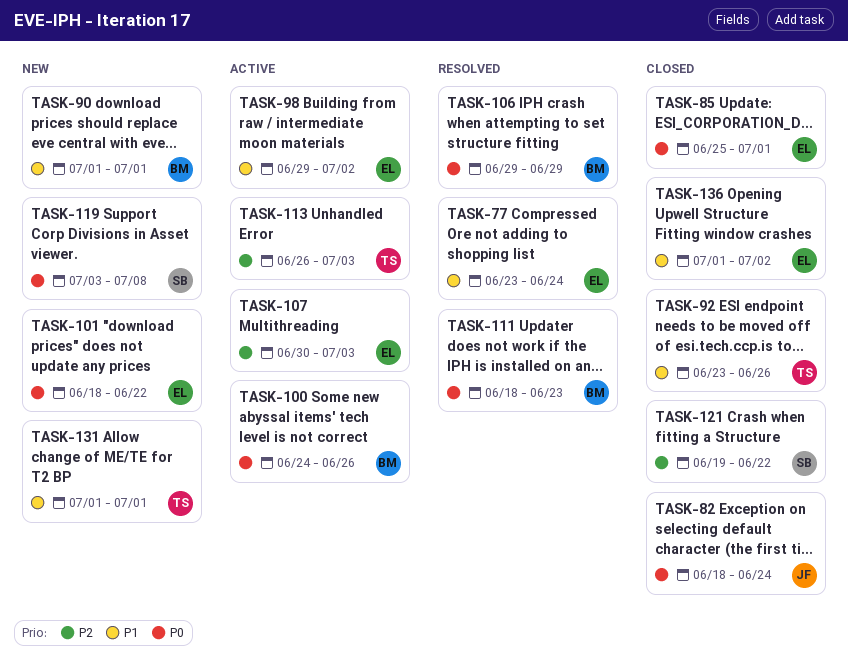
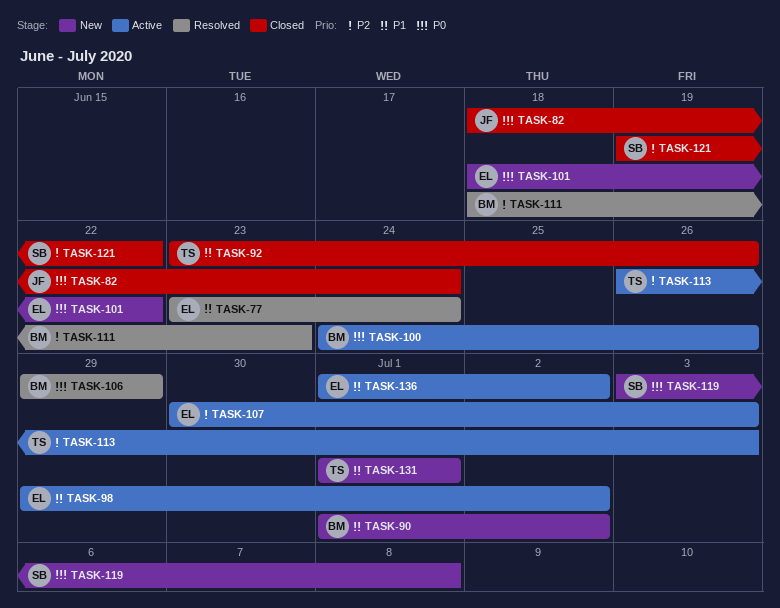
TASK-85: present -> none
TASK-90, due: Jul 1 -> Jul 2
TASK-111, priority: P0 -> P2
TASK-136, status: Closed -> Active

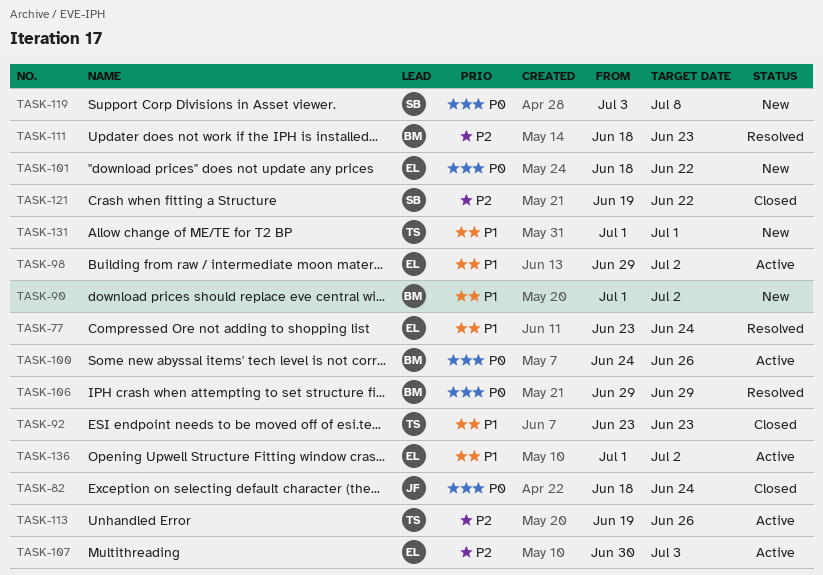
TASK-92, due: Jun 26 -> Jun 23
TASK-113, start: Jun 26 -> Jun 19
TASK-113, due: Jul 3 -> Jun 26

